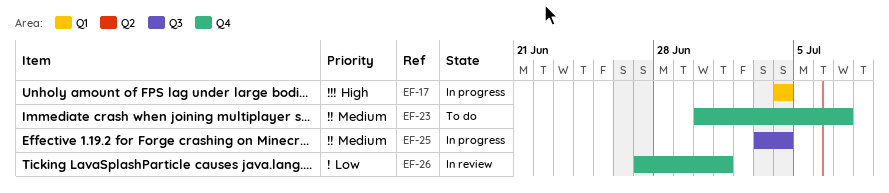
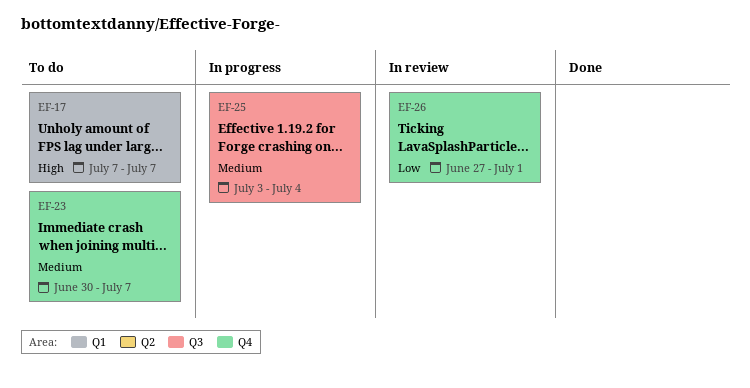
EF-17, status: In progress -> To do
EF-17, start: Jul 4 -> Jul 7
EF-17, due: Jul 4 -> Jul 7

